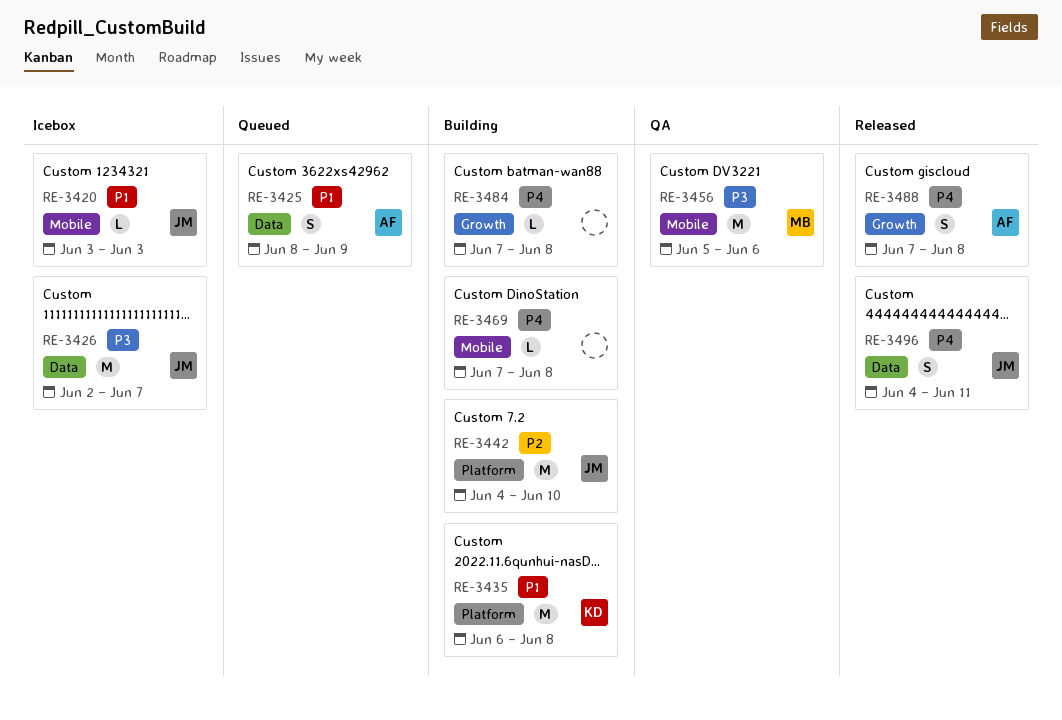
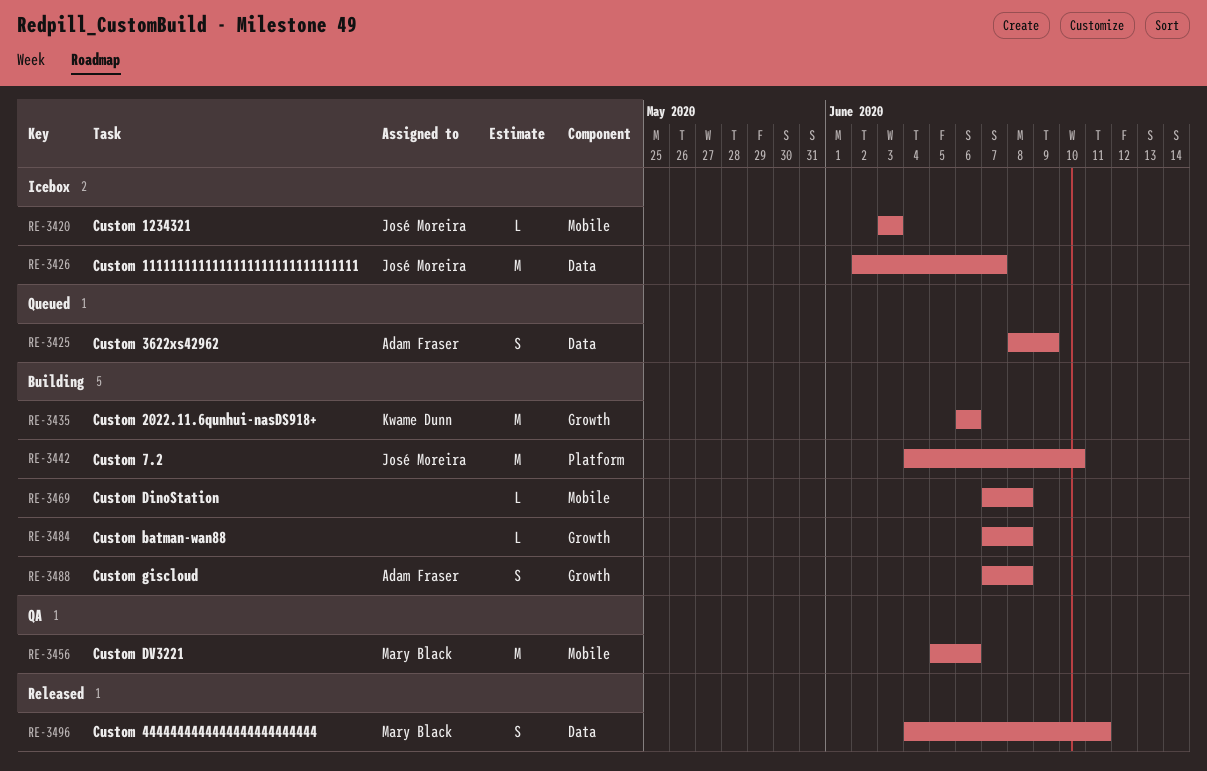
RE-3435, label: Platform -> Growth
RE-3435, due: Jun 8 -> Jun 6
RE-3488, status: Released -> Building
RE-3496, owner: José Moreira -> Mary Black

